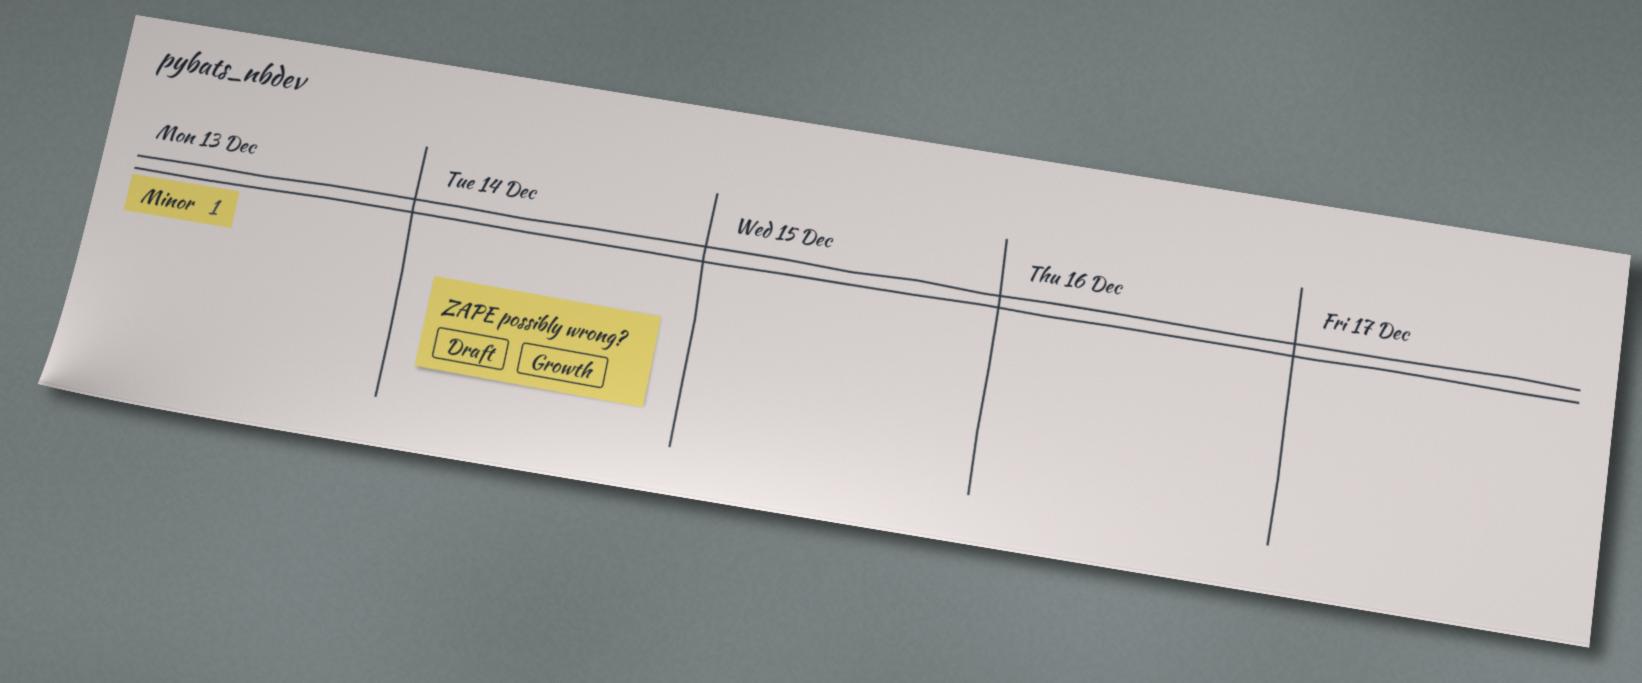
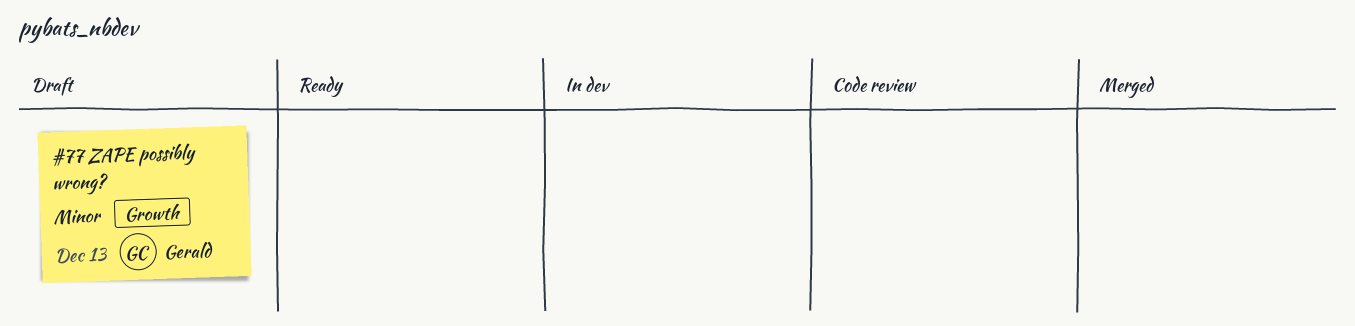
ZAPE possibly wrong?, due: Dec 14 -> Dec 13

